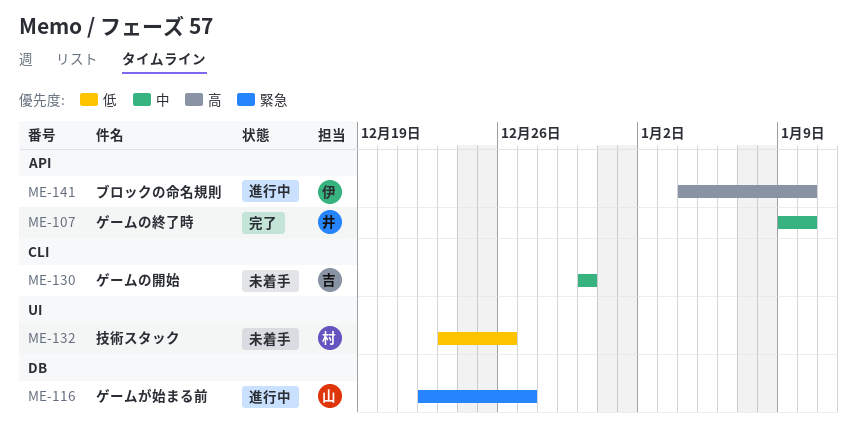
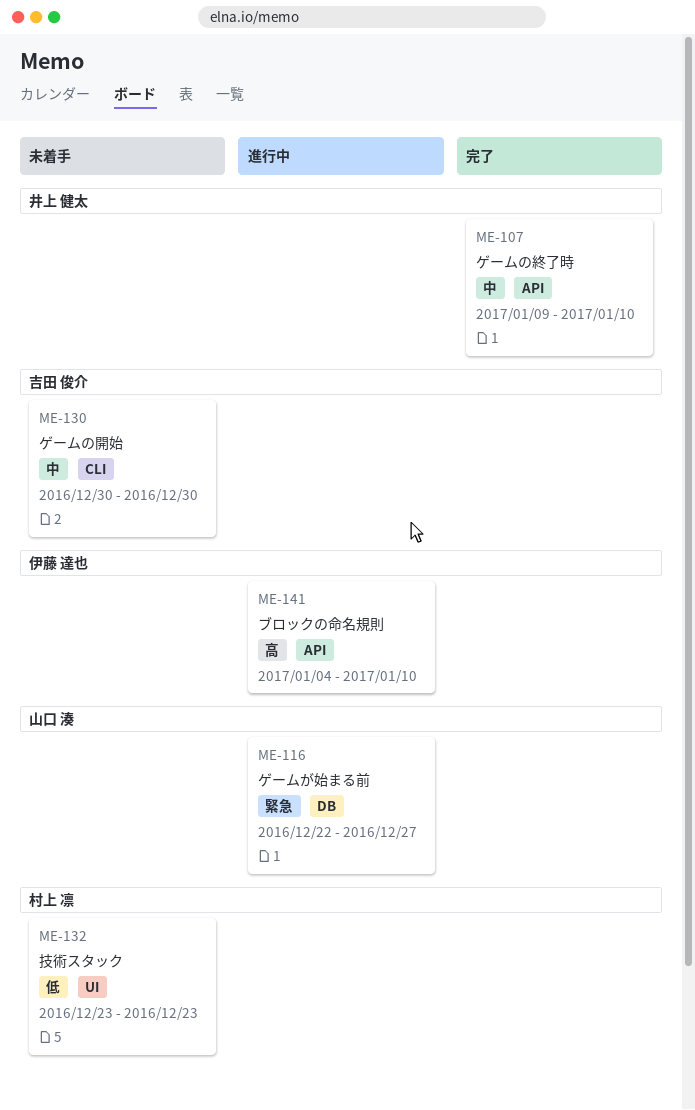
ME-132, due: Dec 26 -> Dec 23

